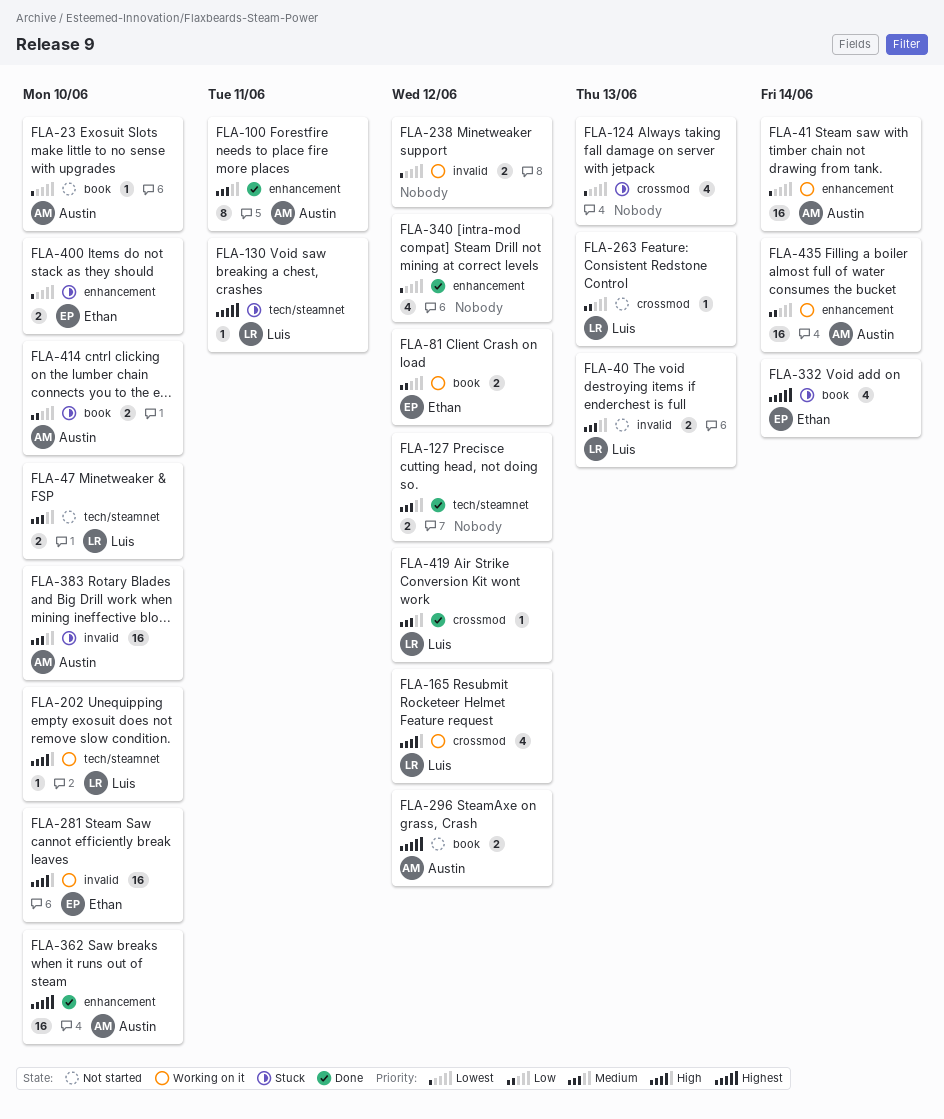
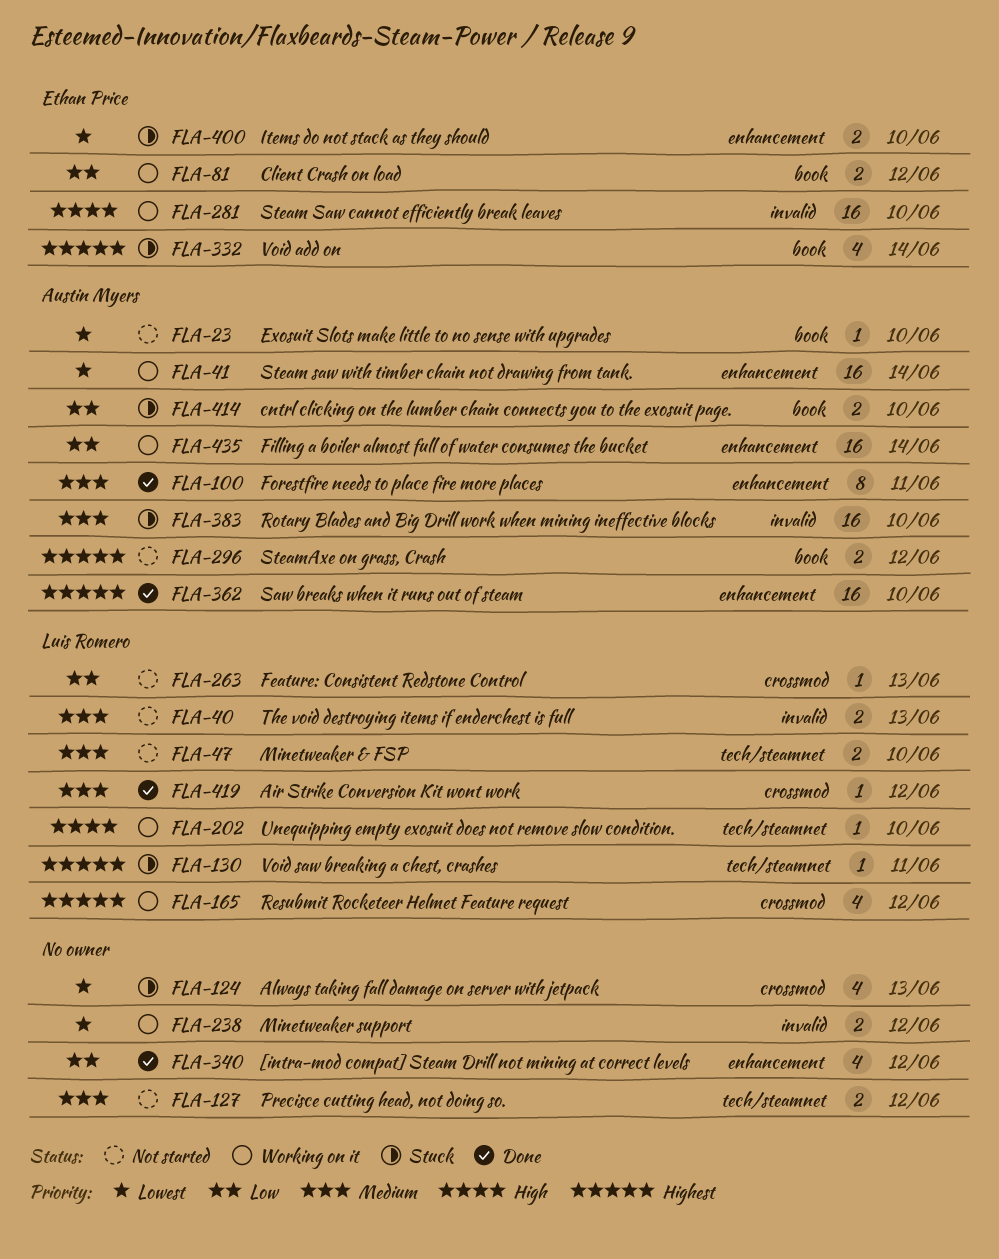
FLA-127, status: Done -> Not started
FLA-165, priority: High -> Highest
FLA-340, priority: Lowest -> Low

